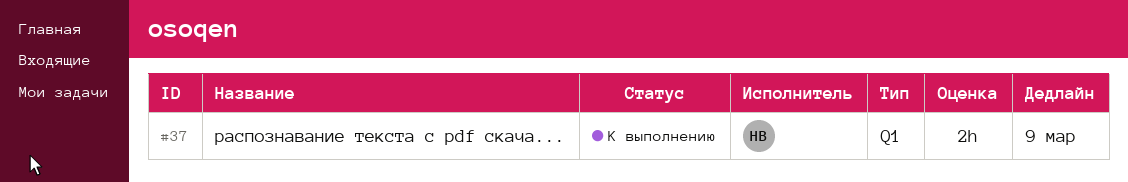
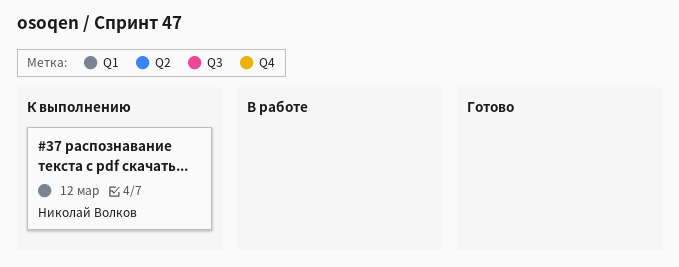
#37, due: Mar 9 -> Mar 12

